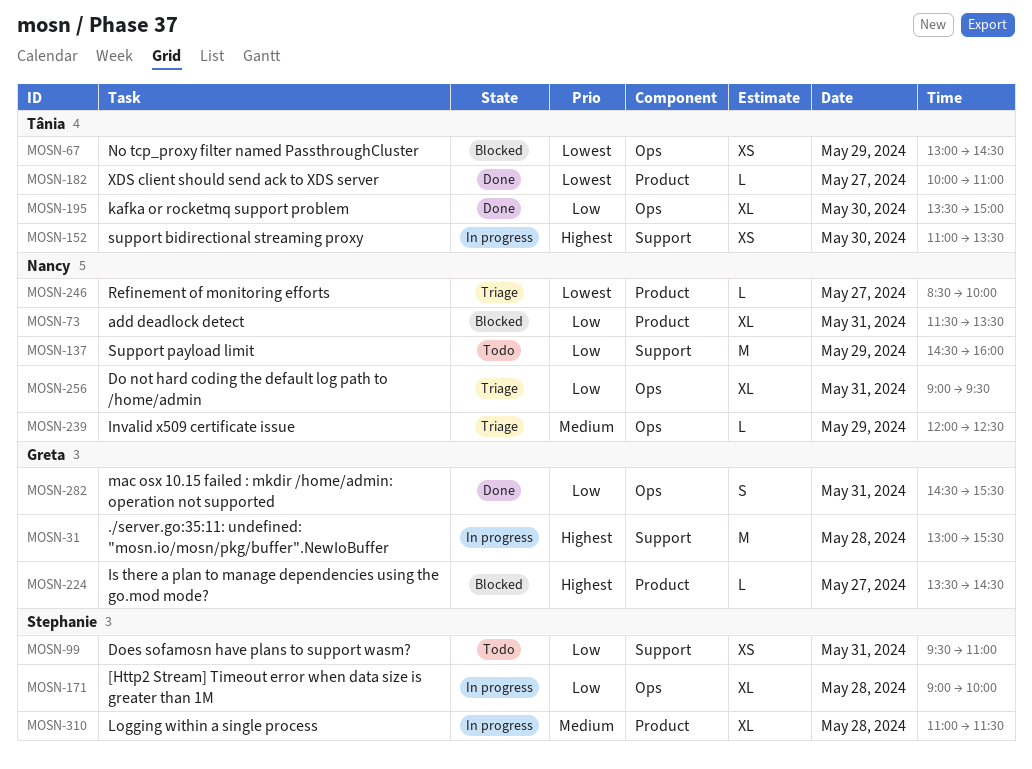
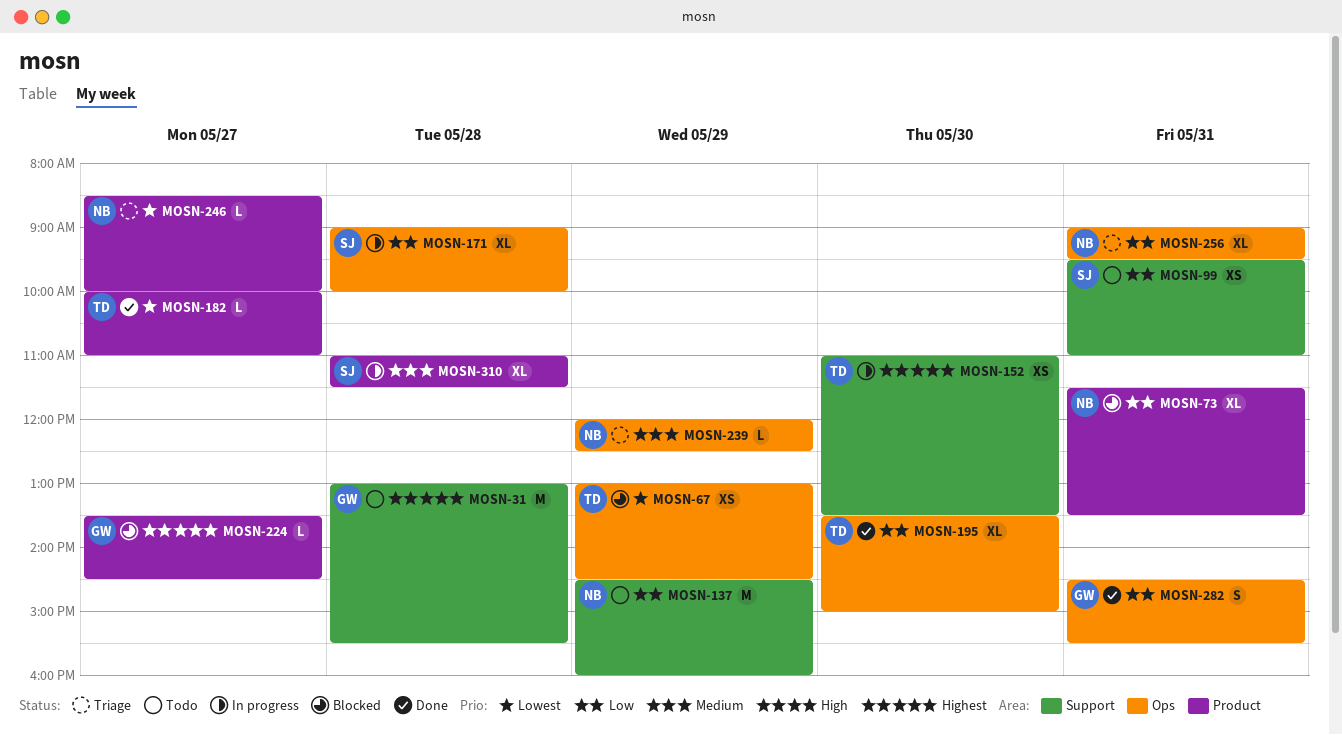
MOSN-31, status: In progress -> Todo

